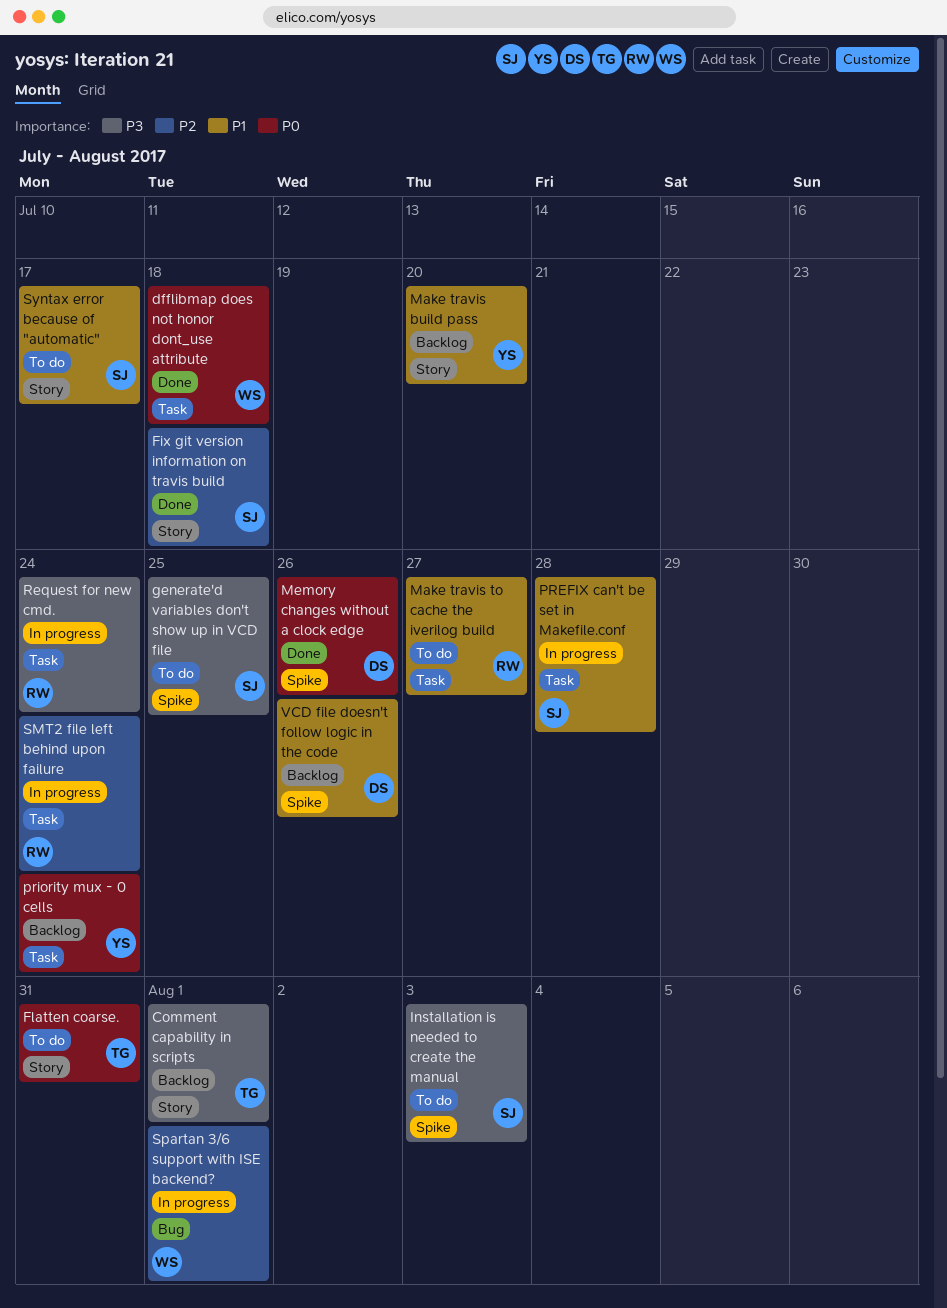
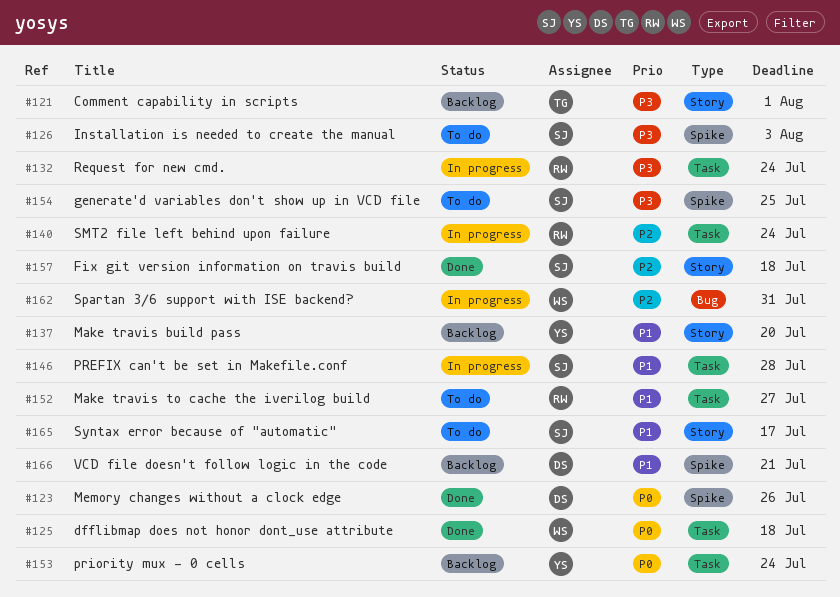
Flatten coarse.: present -> none
Spartan 3/6 support with ISE backend?, due: Aug 1 -> Jul 31
VCD file doesn't follow logic in the code, due: Jul 26 -> Jul 21

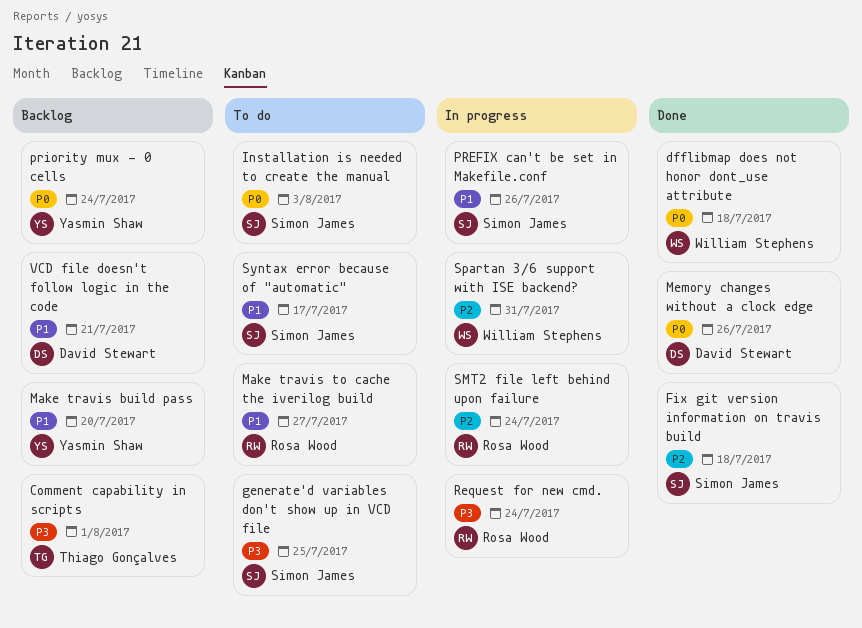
Installation is needed to create the manual, priority: P3 -> P0
PREFIX can't be set in Makefile.conf, due: Jul 28 -> Jul 26

